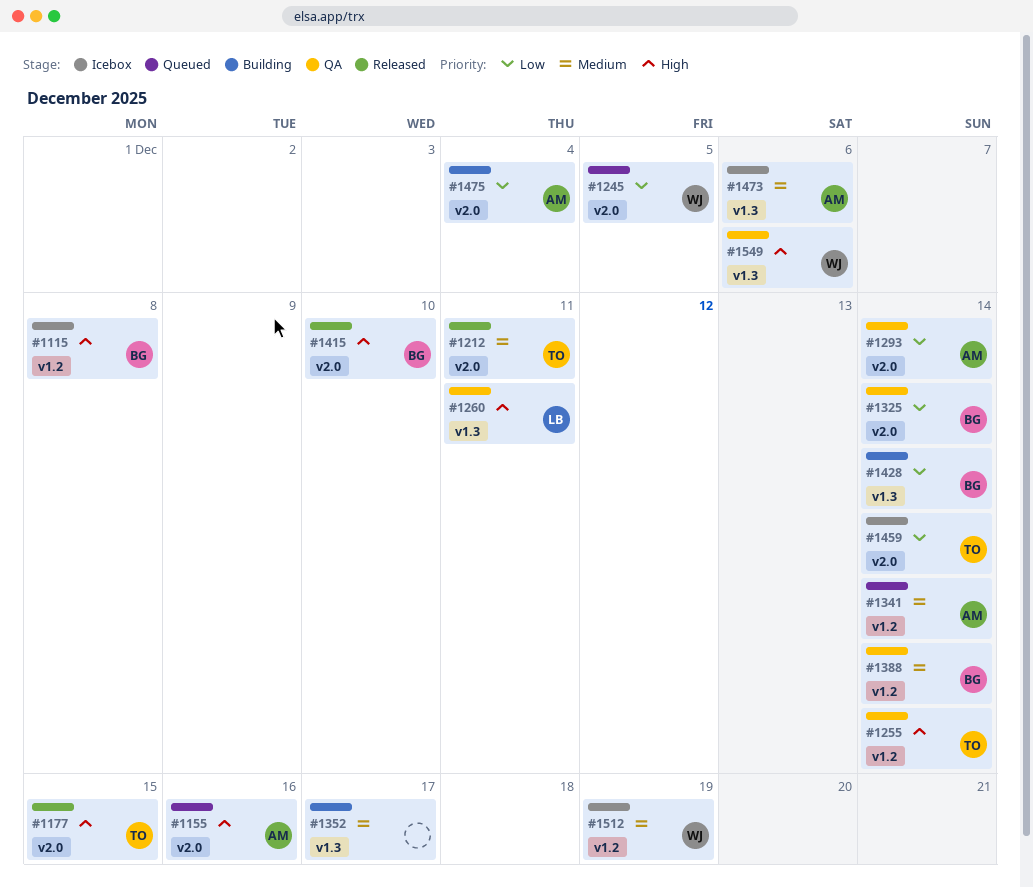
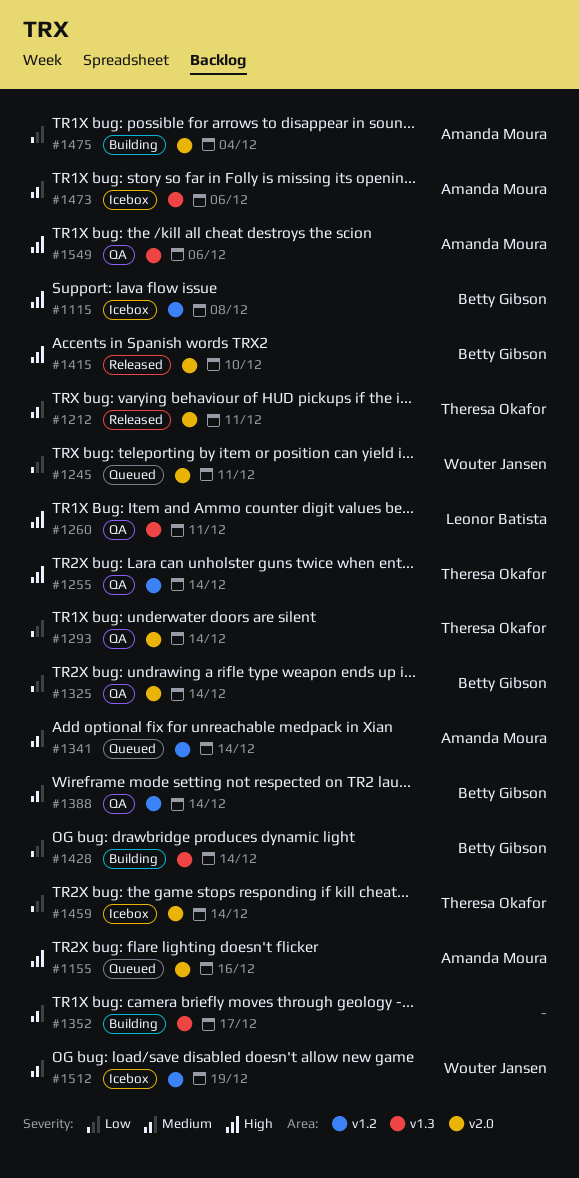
#1177: present -> none
#1245, due: Dec 5 -> Dec 11
#1293, owner: Amanda Moura -> Theresa Okafor
#1549, owner: Wouter Jansen -> Amanda Moura

